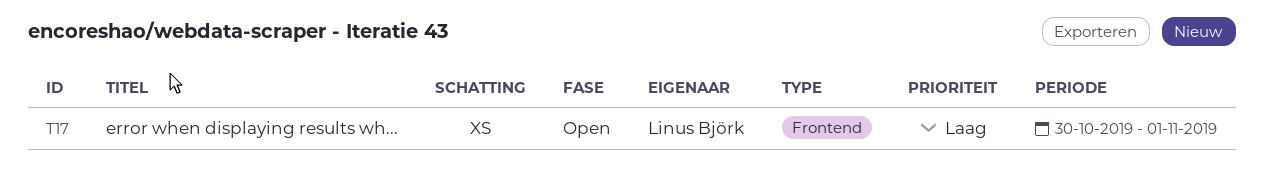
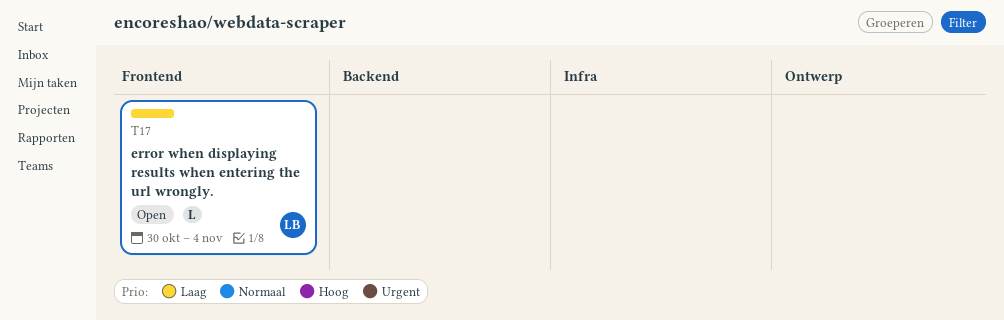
T17, estimate: XS -> L
T17, due: Nov 1 -> Nov 4

